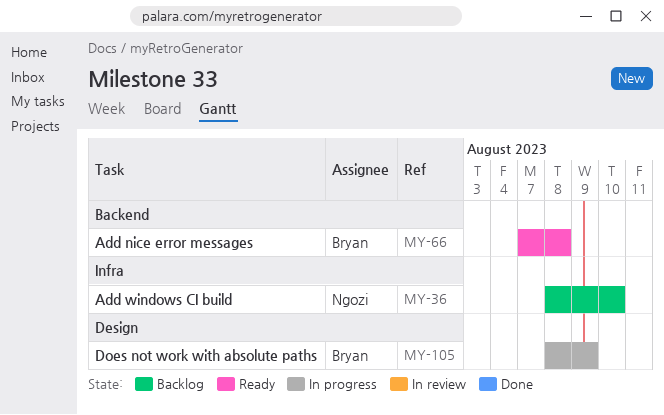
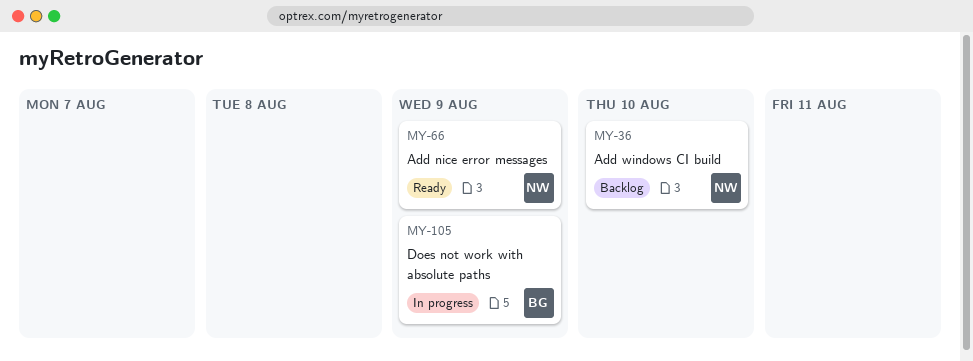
MY-66, owner: Bryan -> Ngozi
MY-66, due: Aug 8 -> Aug 9

